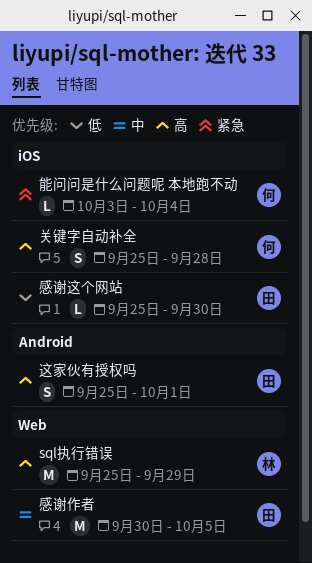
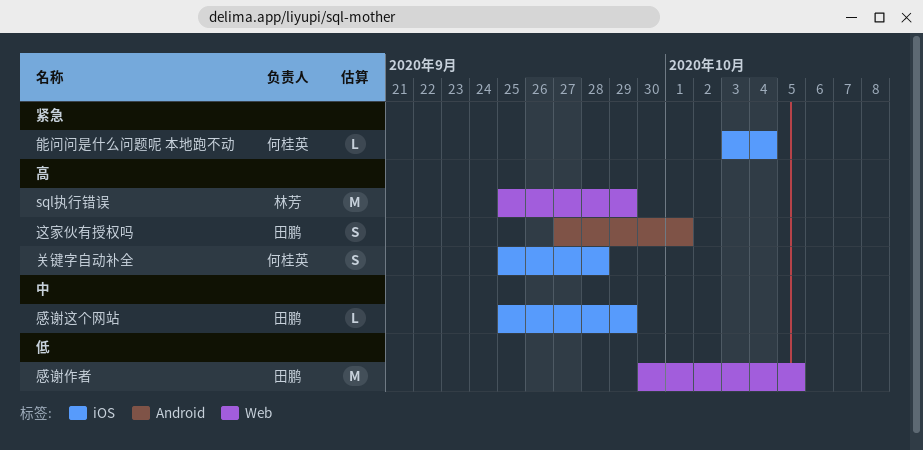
感谢作者, priority: 中 -> 低
感谢这个网站, priority: 低 -> 中
感谢这个网站, due: Sep 30 -> Sep 29
这家伙有授权吗, start: Sep 25 -> Sep 27

